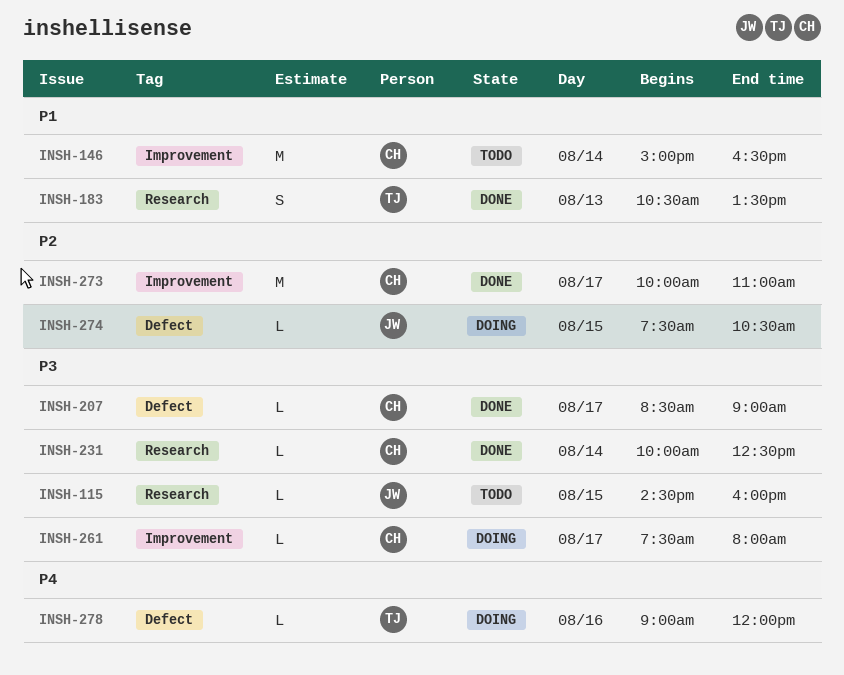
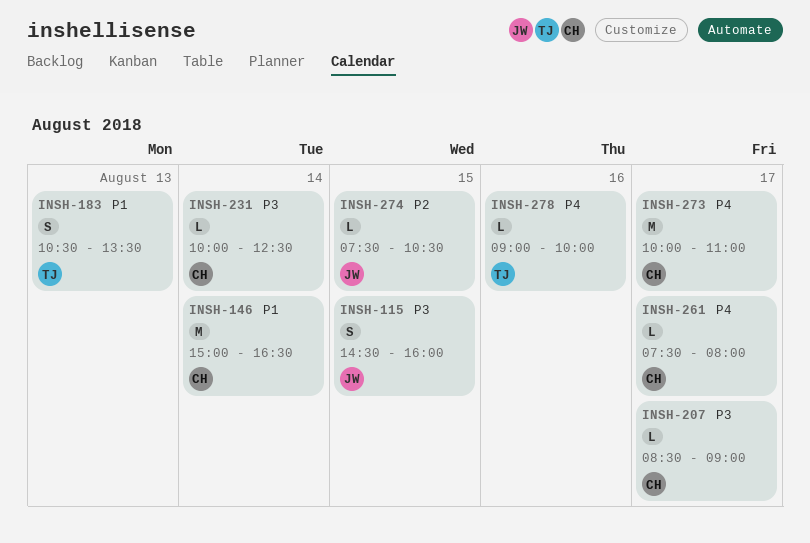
INSH-115, estimate: L -> S
INSH-261, priority: P3 -> P4
INSH-273, priority: P2 -> P4
INSH-278, ends: 12:00 -> 10:00

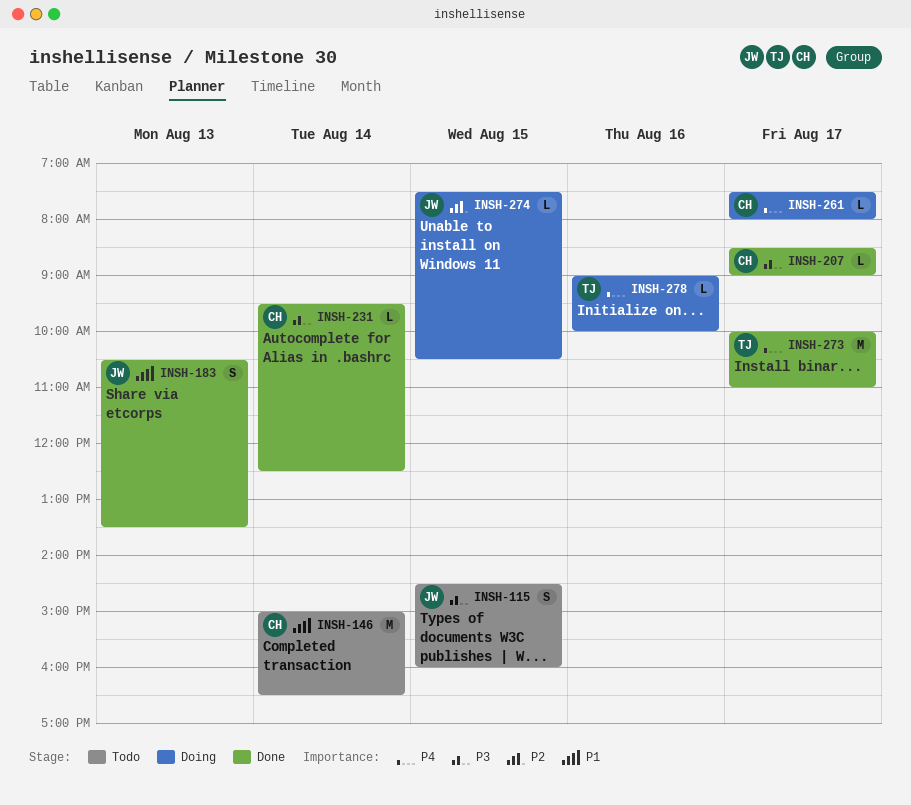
INSH-183, owner: TJ -> JW
INSH-231, begins: 10:00 -> 09:30
INSH-273, owner: CH -> TJ

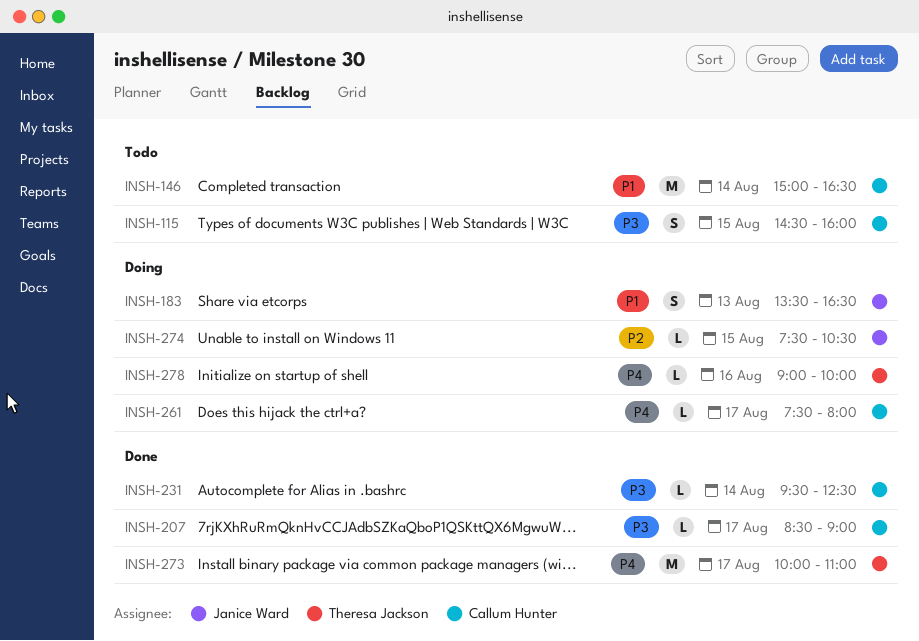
INSH-115, owner: Janice Ward -> Callum Hunter
INSH-183, status: Done -> Doing
INSH-183, begins: 10:30 -> 13:30
INSH-183, ends: 13:30 -> 16:30

